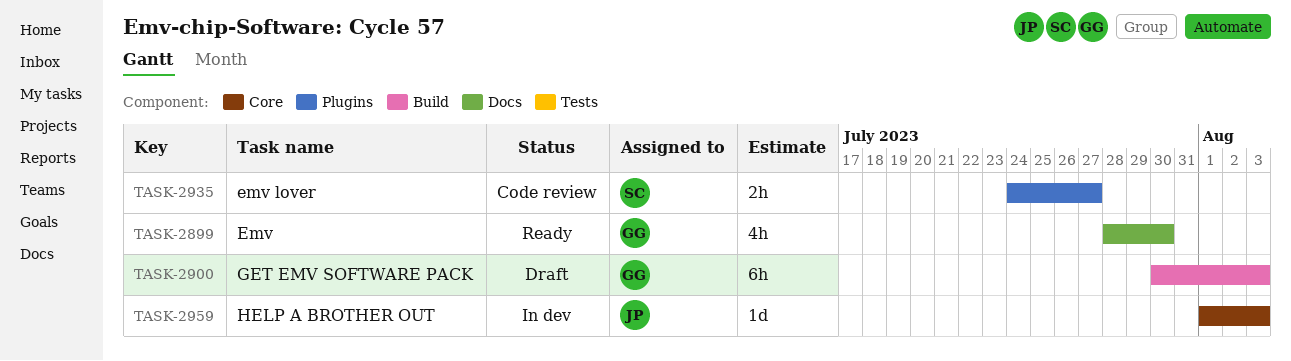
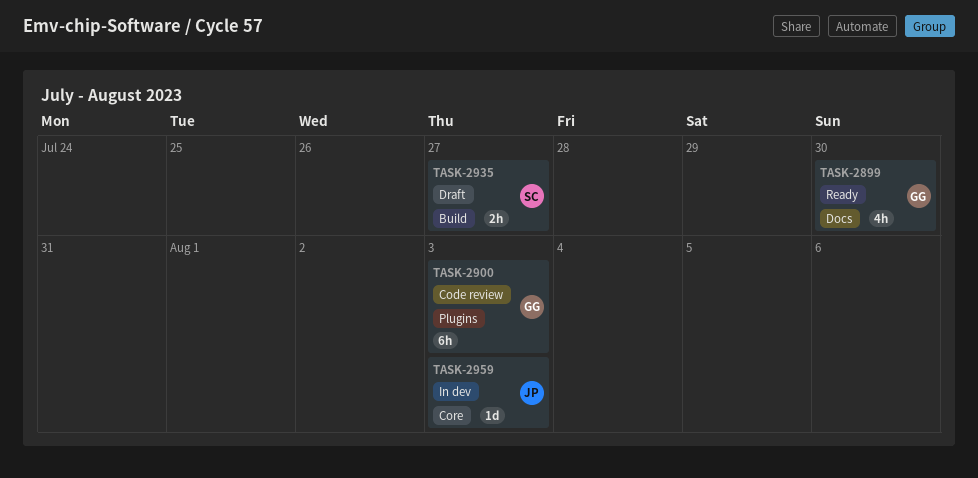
TASK-2900, status: Draft -> Code review
TASK-2900, label: Build -> Plugins
TASK-2935, status: Code review -> Draft
TASK-2935, label: Plugins -> Build

